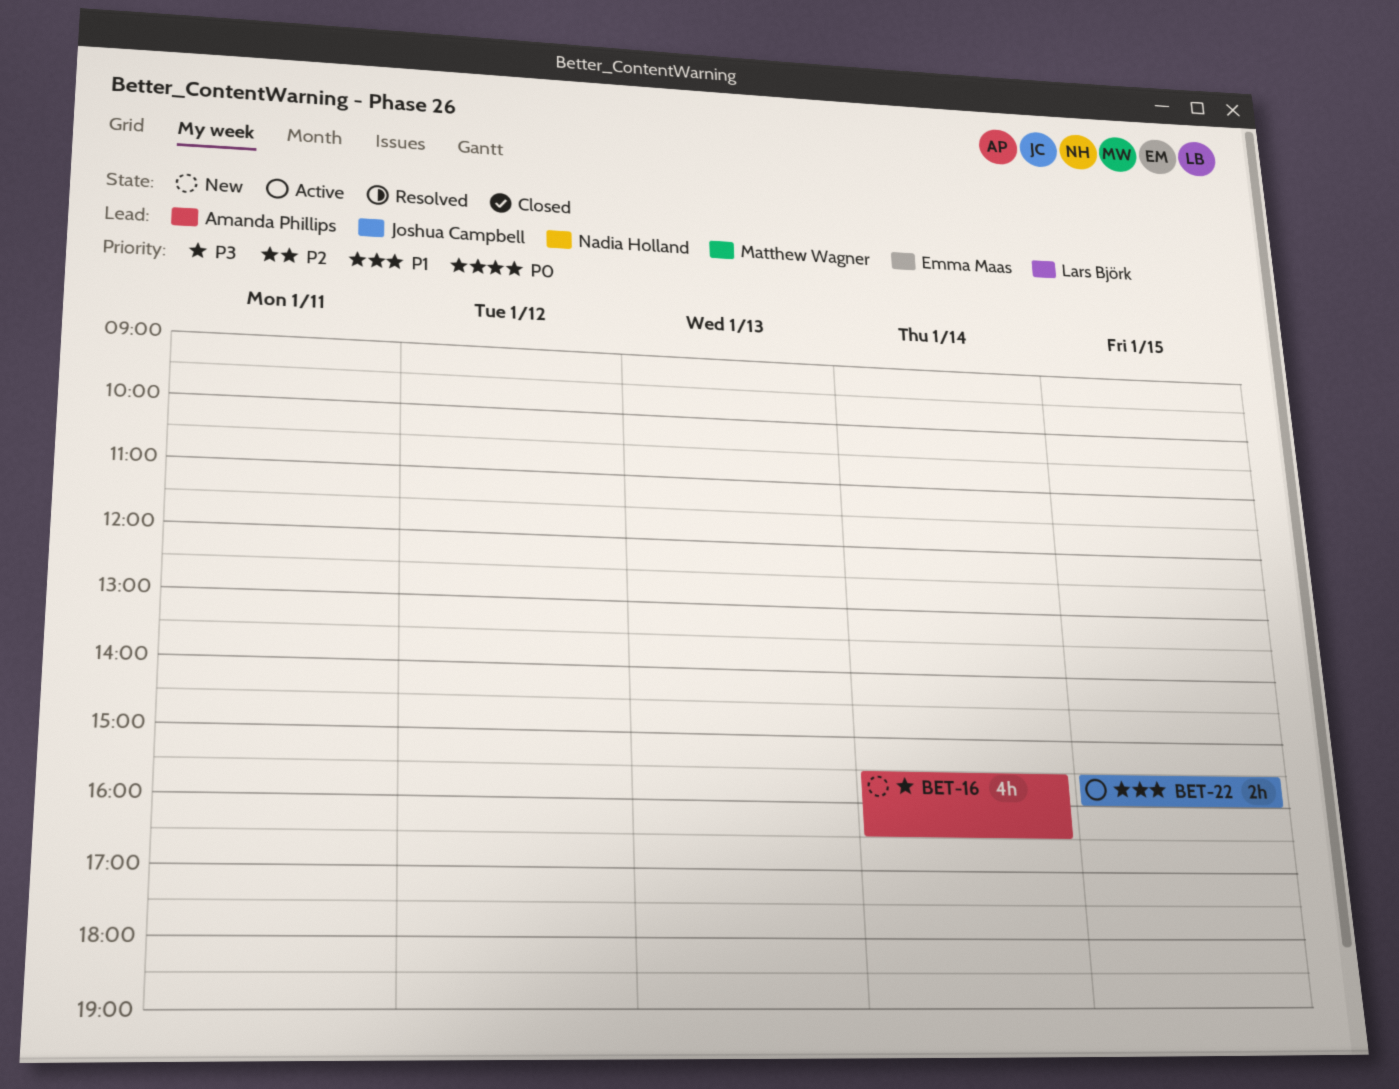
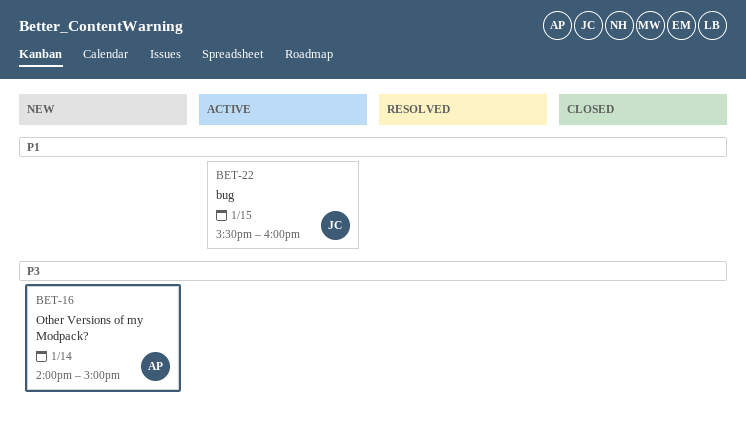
BET-16, begins: 15:30 -> 14:00
BET-16, ends: 16:30 -> 15:00

